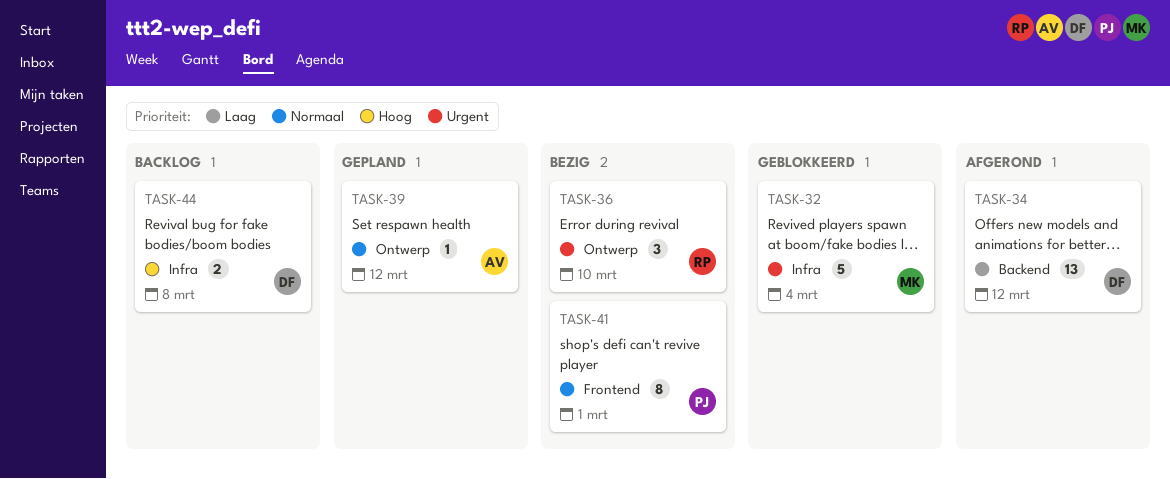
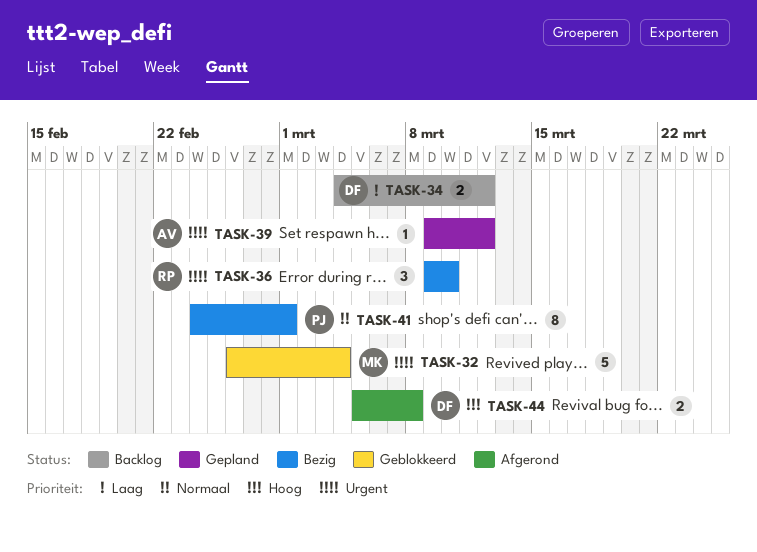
TASK-34, status: Afgerond -> Backlog
TASK-34, estimate: 13 -> 2
TASK-39, priority: Normaal -> Urgent
TASK-44, status: Backlog -> Afgerond

